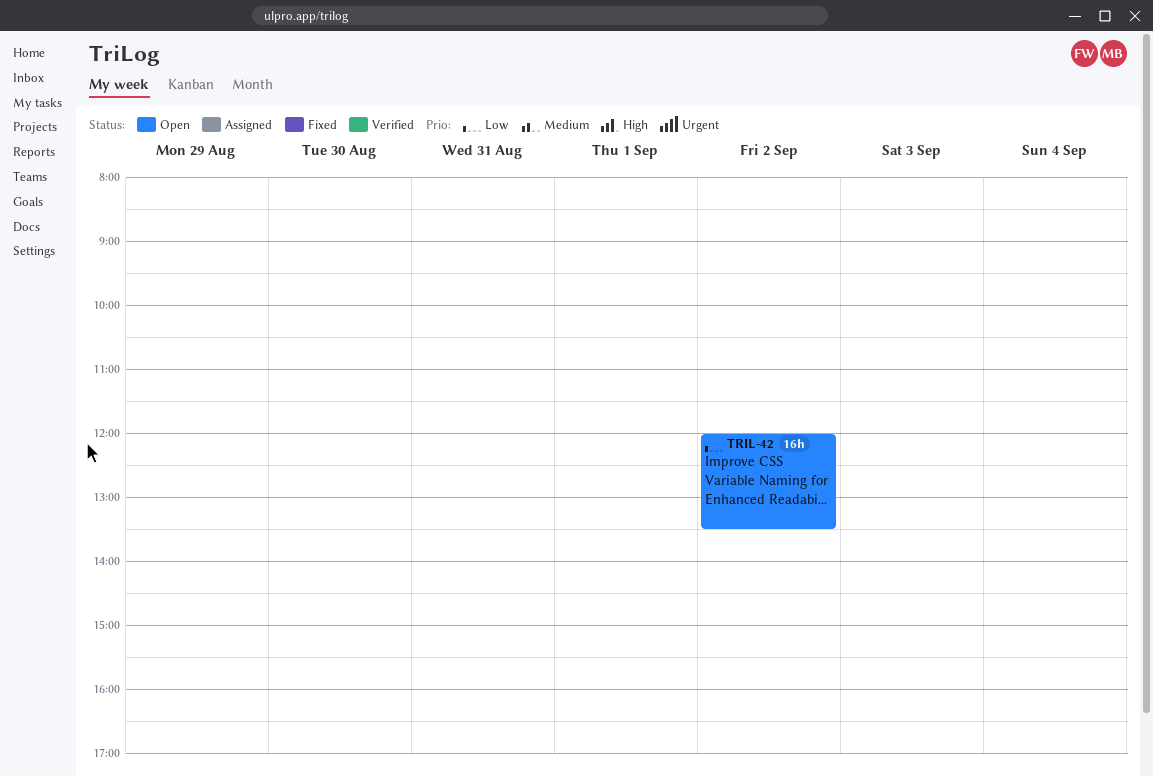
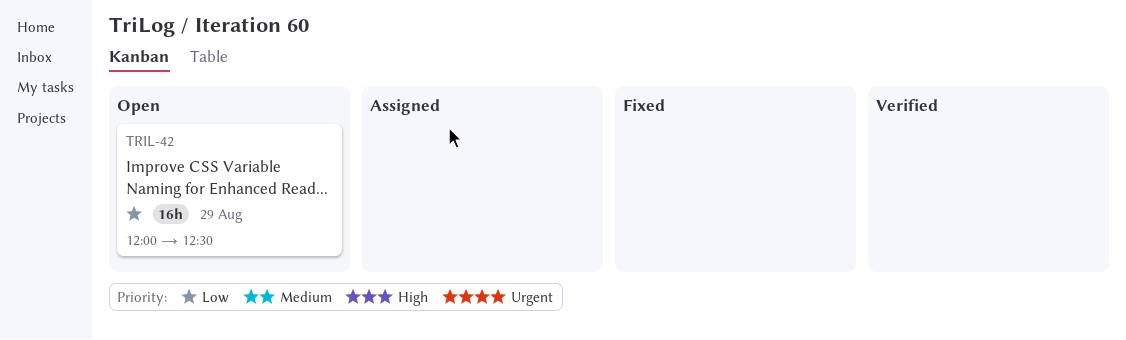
TRIL-42, day: Sep 2 -> Aug 29
TRIL-42, ends: 13:30 -> 12:30

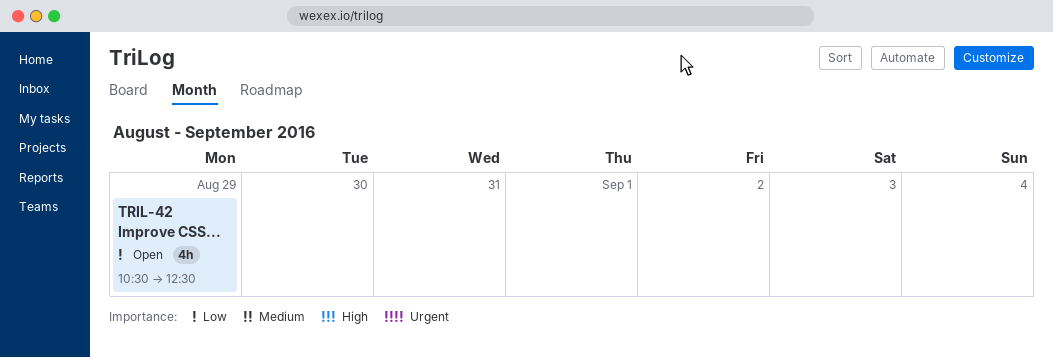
TRIL-42, estimate: 16h -> 4h
TRIL-42, begins: 12:00 -> 10:30

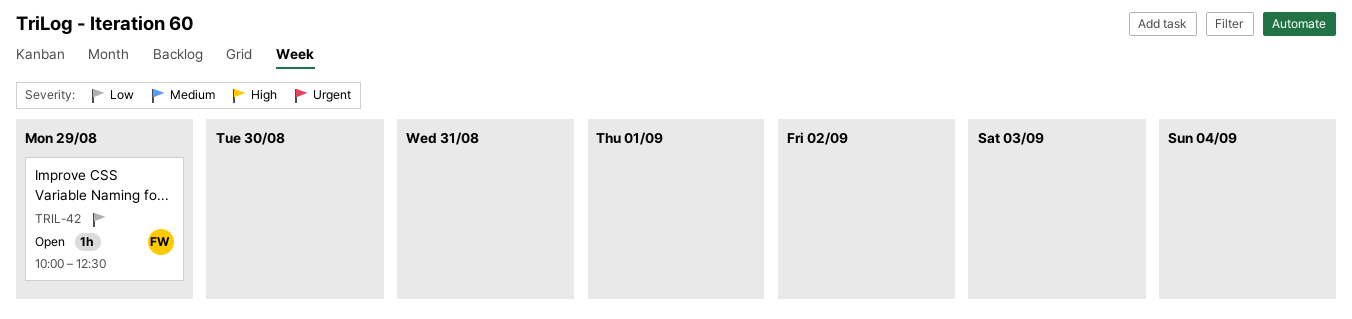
TRIL-42, estimate: 4h -> 1h
TRIL-42, begins: 10:30 -> 10:00

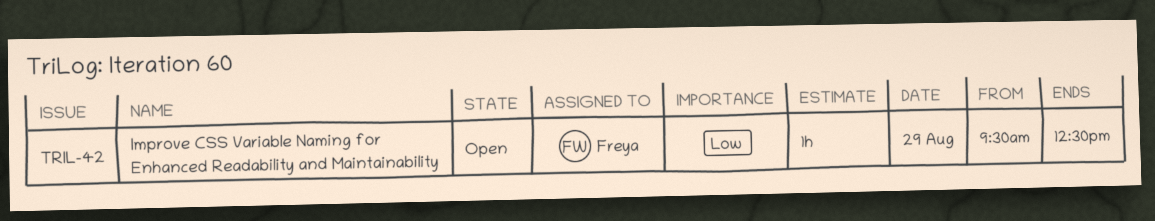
TRIL-42, begins: 10:00 -> 09:30

